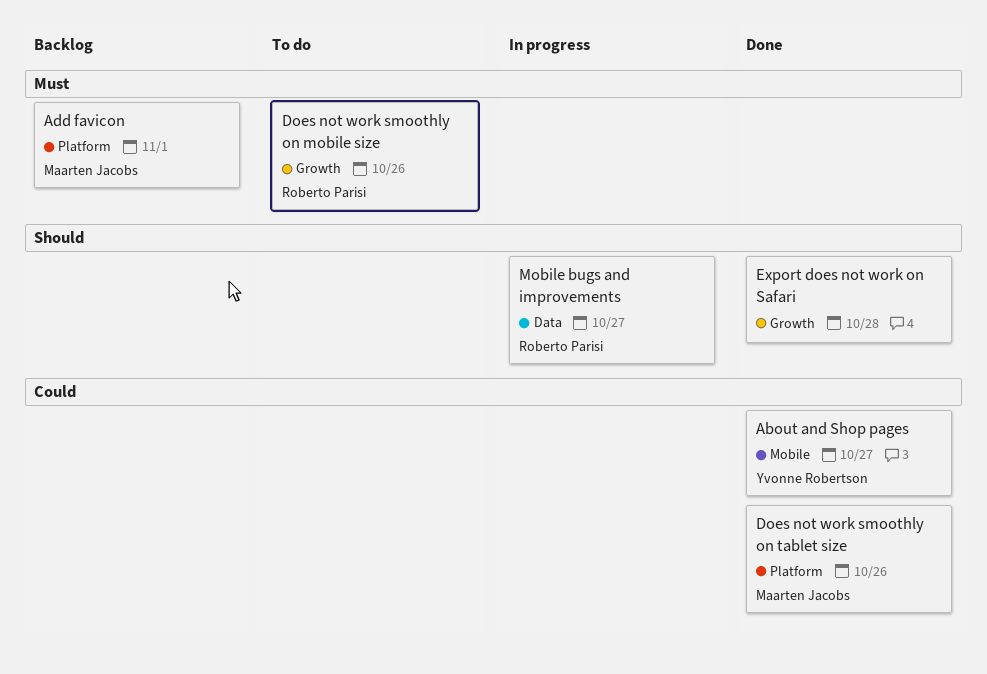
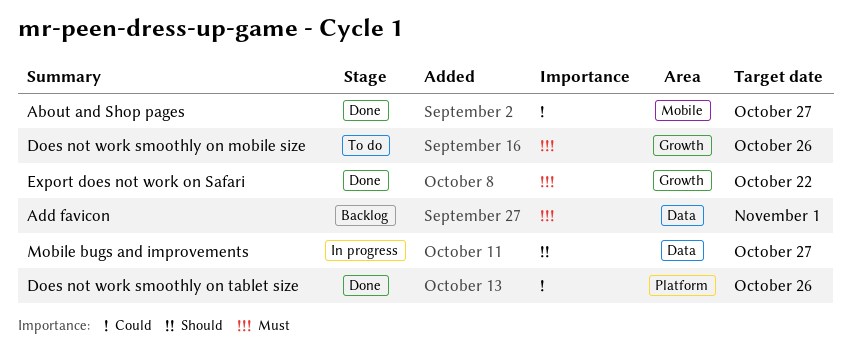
Add favicon, label: Platform -> Data
Export does not work on Safari, priority: Should -> Must
Export does not work on Safari, due: Oct 28 -> Oct 22

